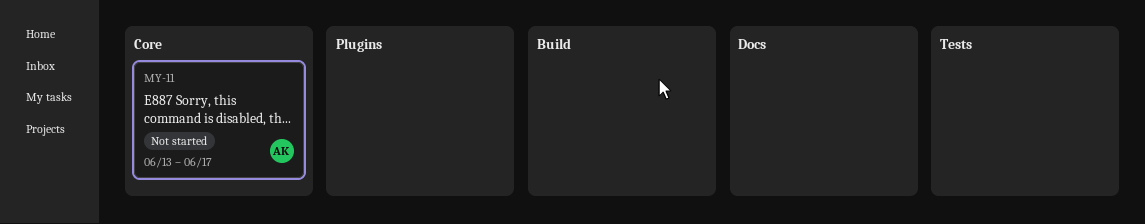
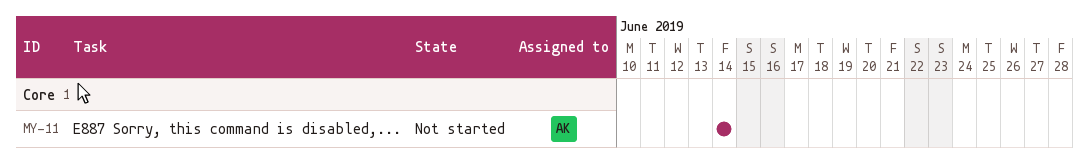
MY-11, start: Jun 13 -> Jun 14
MY-11, due: Jun 17 -> Jun 14

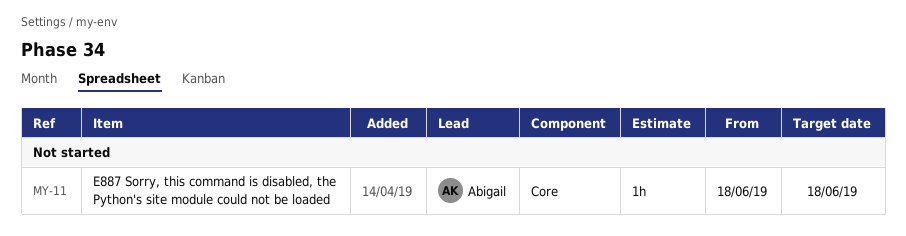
MY-11, start: Jun 14 -> Jun 18
MY-11, due: Jun 14 -> Jun 18

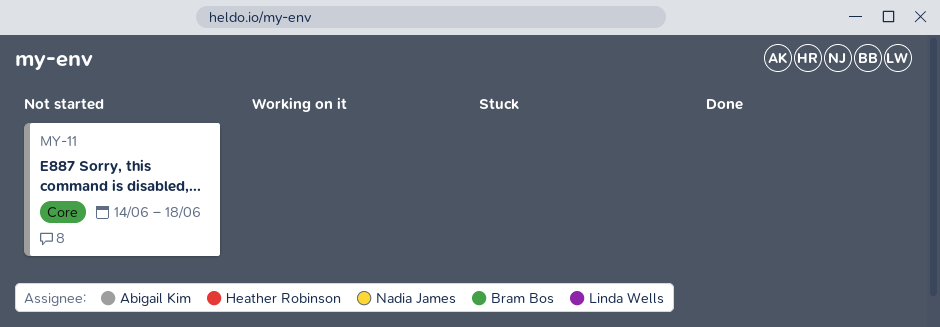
MY-11, start: Jun 18 -> Jun 14

